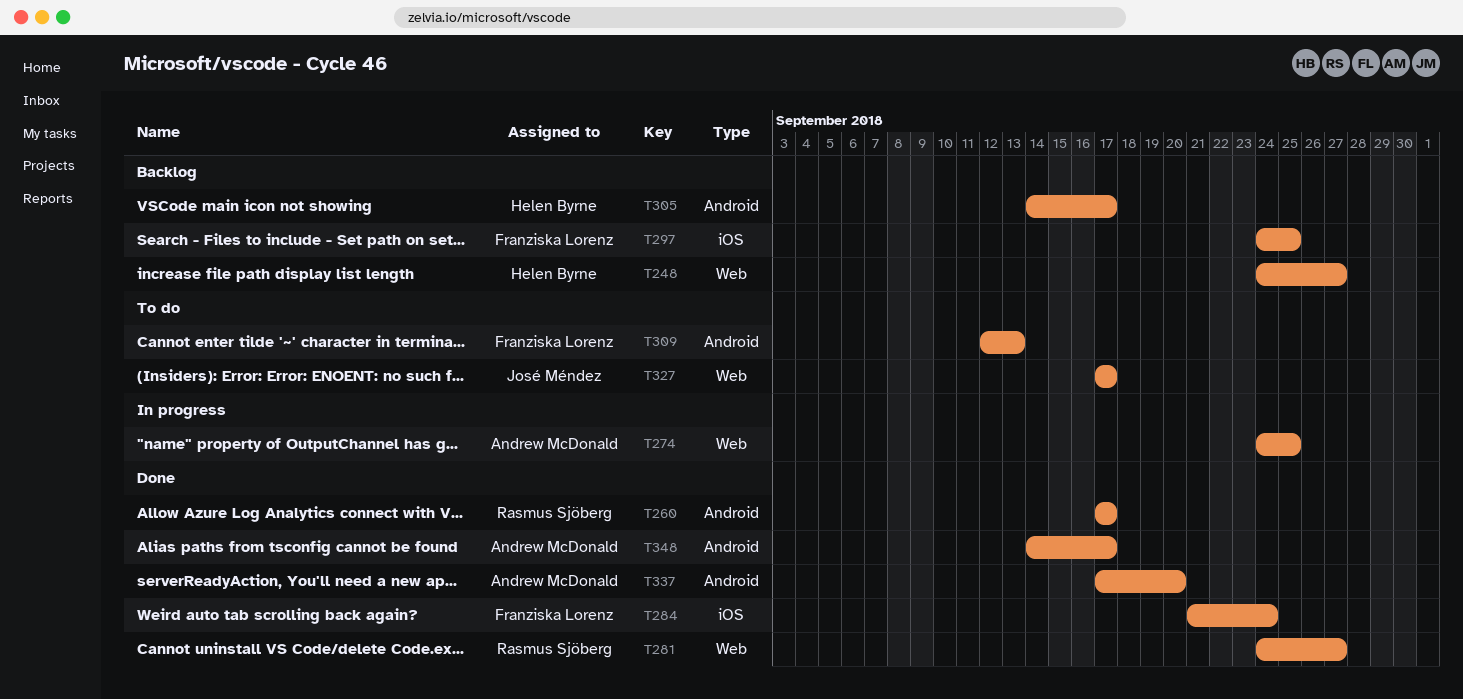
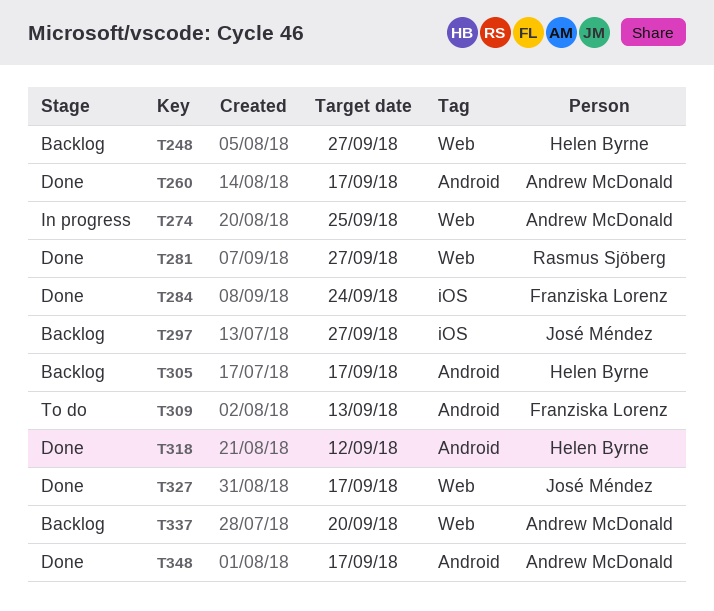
T260, owner: Rasmus Sjöberg -> Andrew McDonald
T297, owner: Franziska Lorenz -> José Méndez
T297, due: Sep 25 -> Sep 27
T318: none -> present
T327, status: To do -> Done
T337, status: Done -> Backlog
T337, label: Android -> Web

